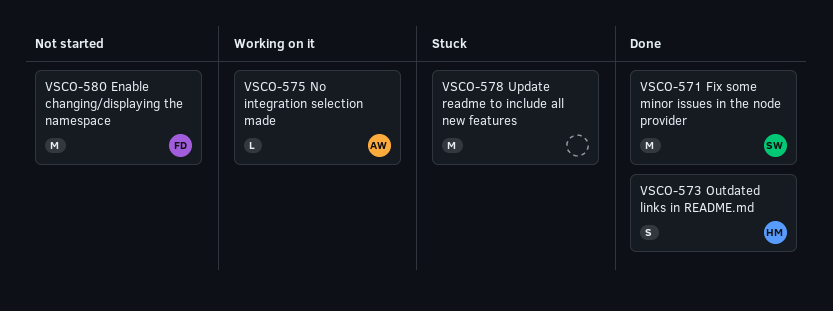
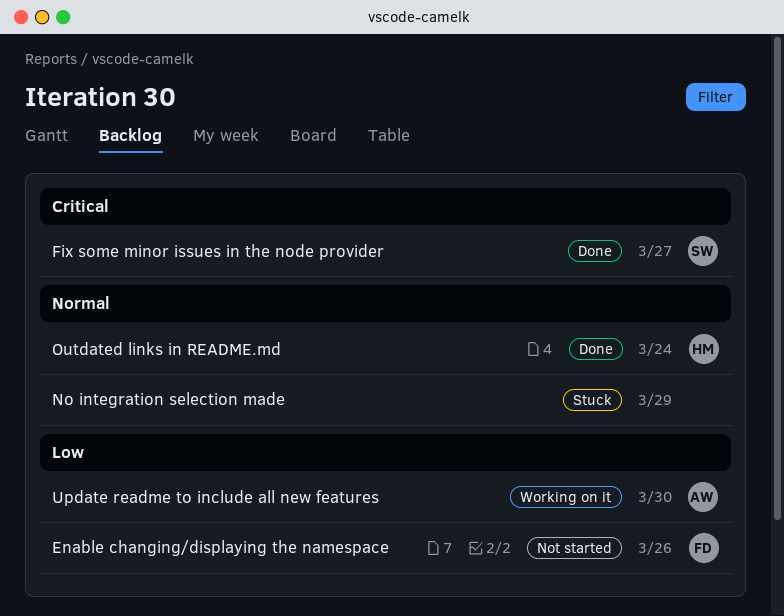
No integration selection made, status: Working on it -> Stuck
No integration selection made, owner: AW -> none
Update readme to include all new features, status: Stuck -> Working on it
Update readme to include all new features, owner: none -> AW

